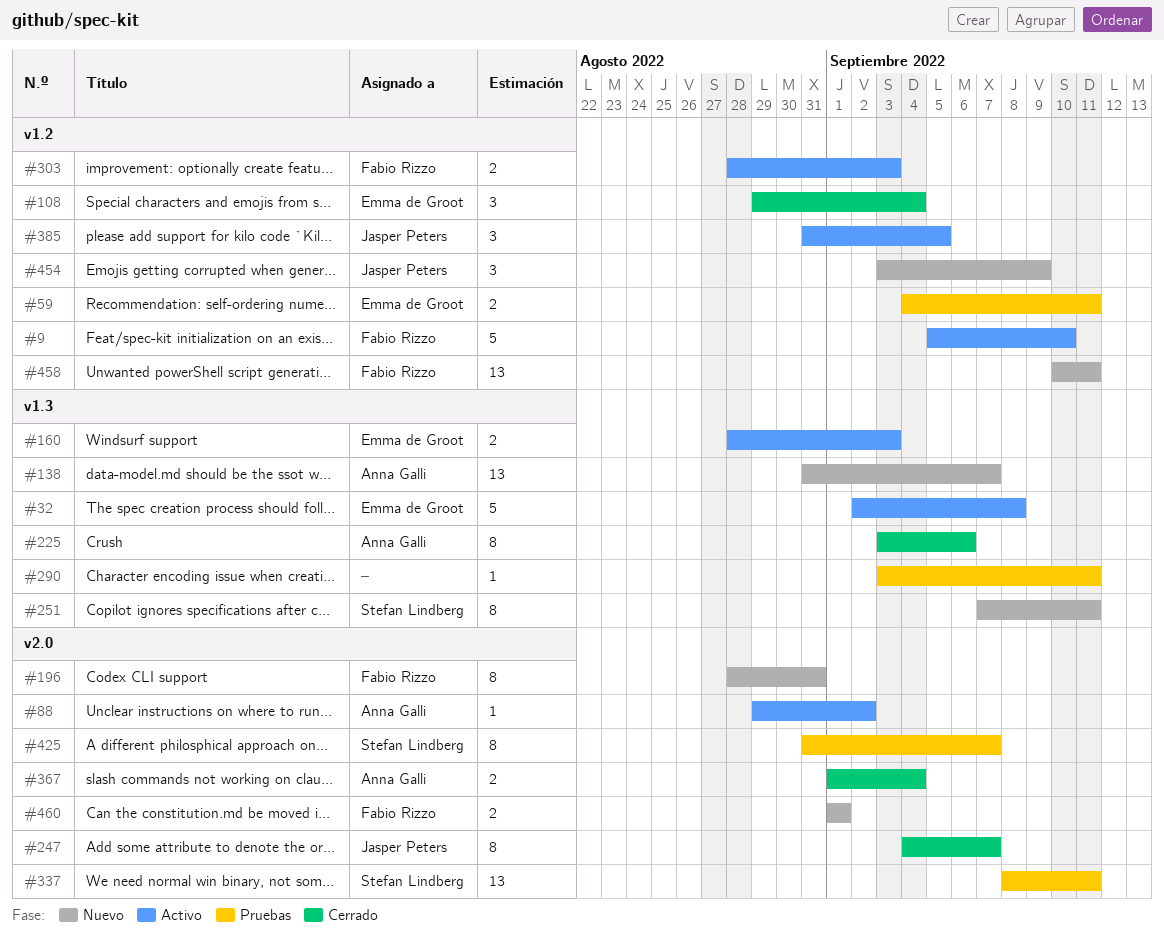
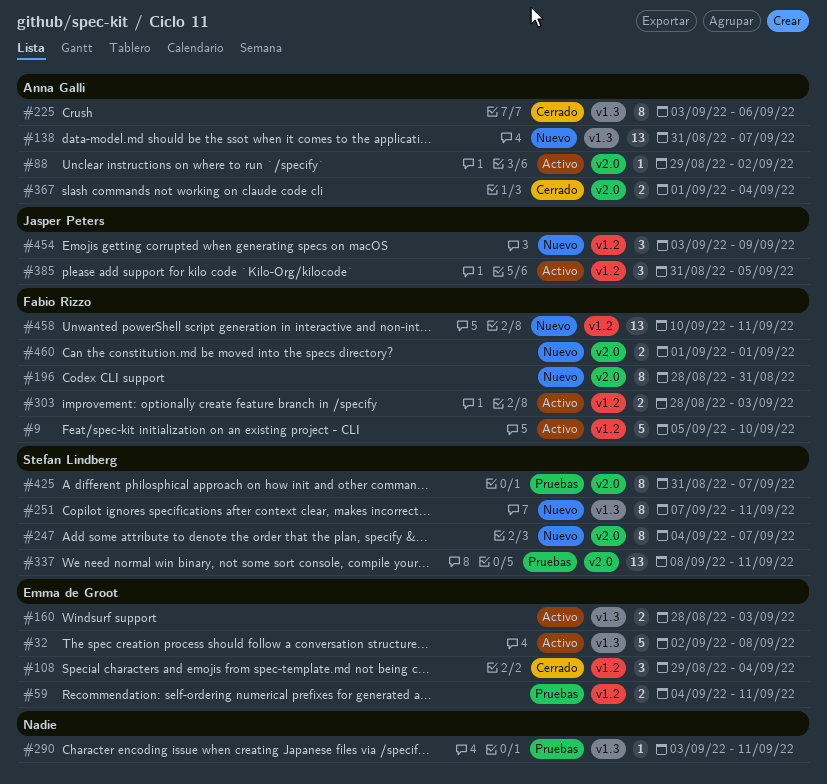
#247, status: Cerrado -> Nuevo
#247, owner: Jasper Peters -> Stefan Lindberg

